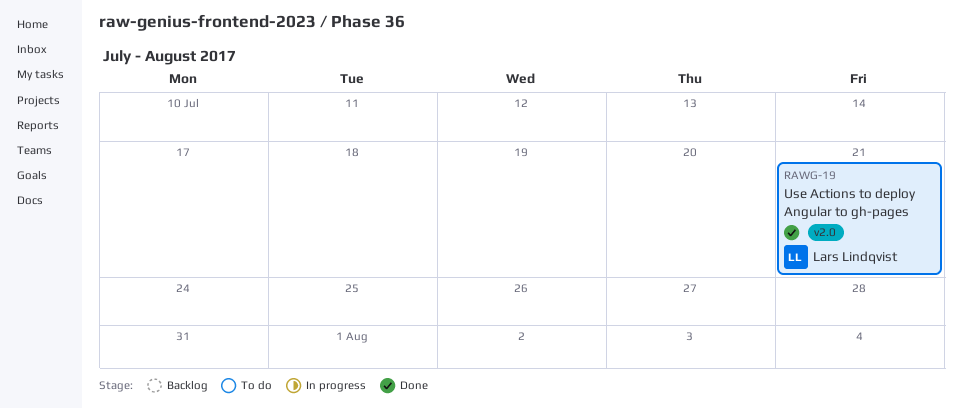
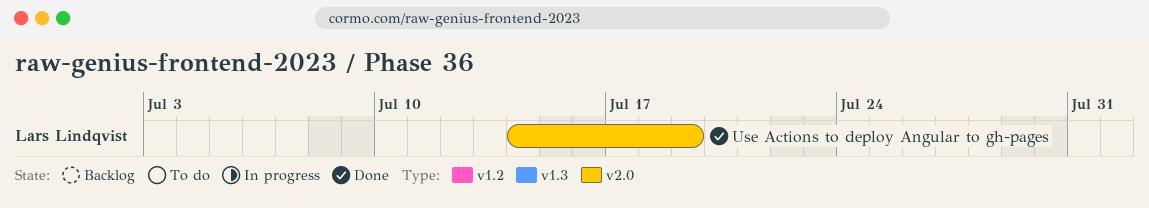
Use Actions to deploy Angular to gh-pages, due: Jul 21 -> Jul 19

